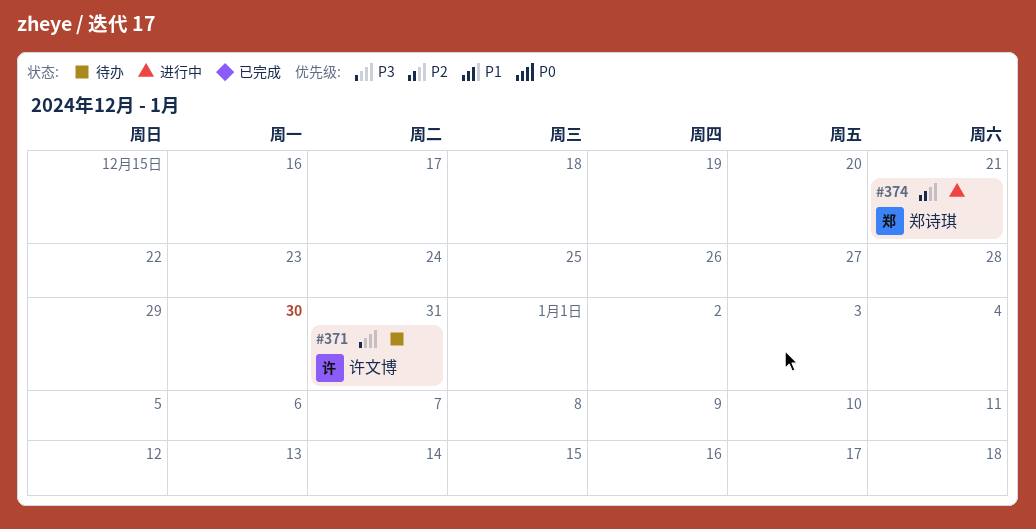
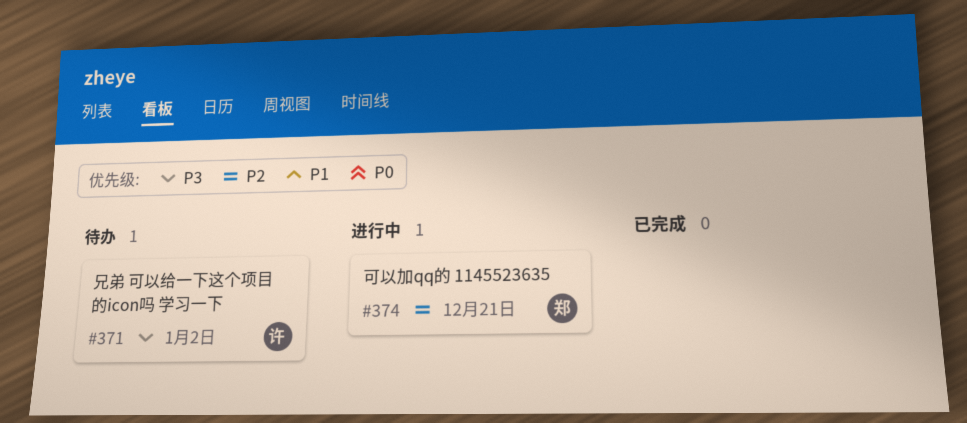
#371, due: Dec 31 -> Jan 2

